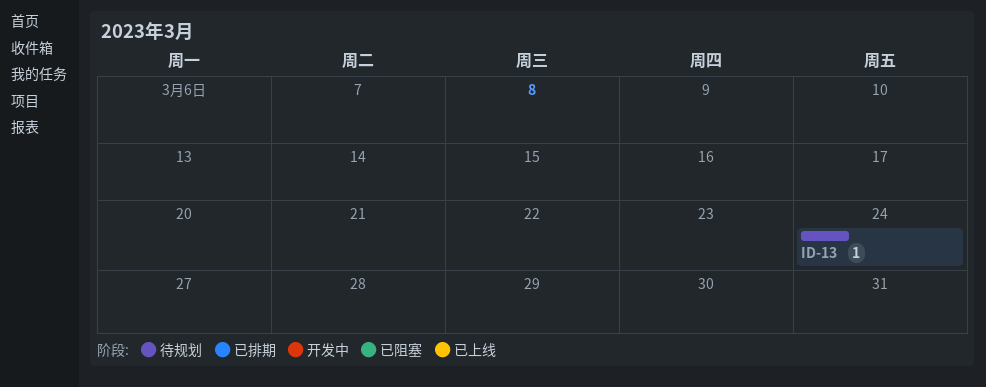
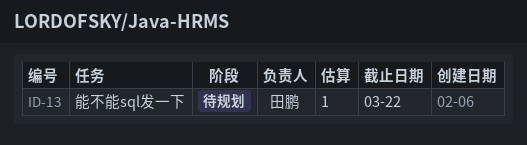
ID-13, due: Mar 24 -> Mar 22

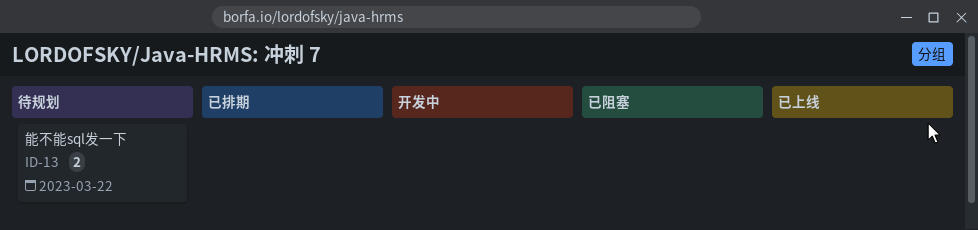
ID-13, estimate: 1 -> 2

